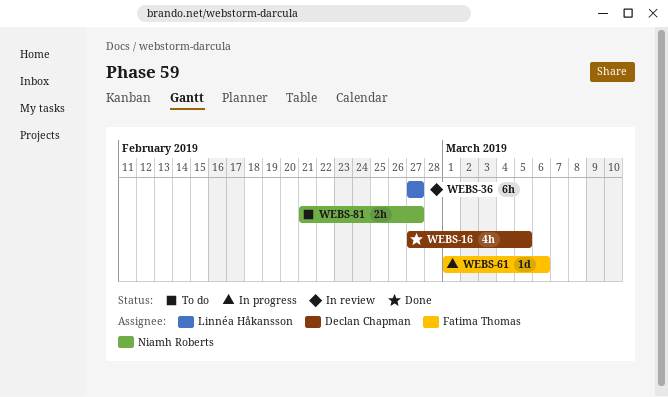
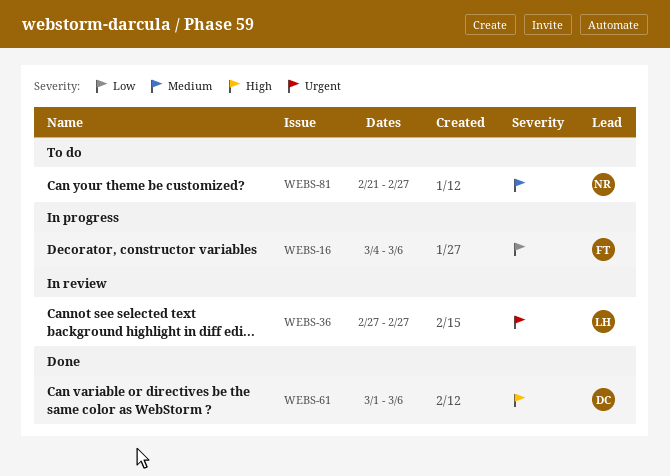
WEBS-16, status: Done -> In progress
WEBS-16, owner: Declan Chapman -> Fatima Thomas
WEBS-16, start: Feb 27 -> Mar 4
WEBS-16, due: Mar 5 -> Mar 6
WEBS-61, status: In progress -> Done
WEBS-61, owner: Fatima Thomas -> Declan Chapman

